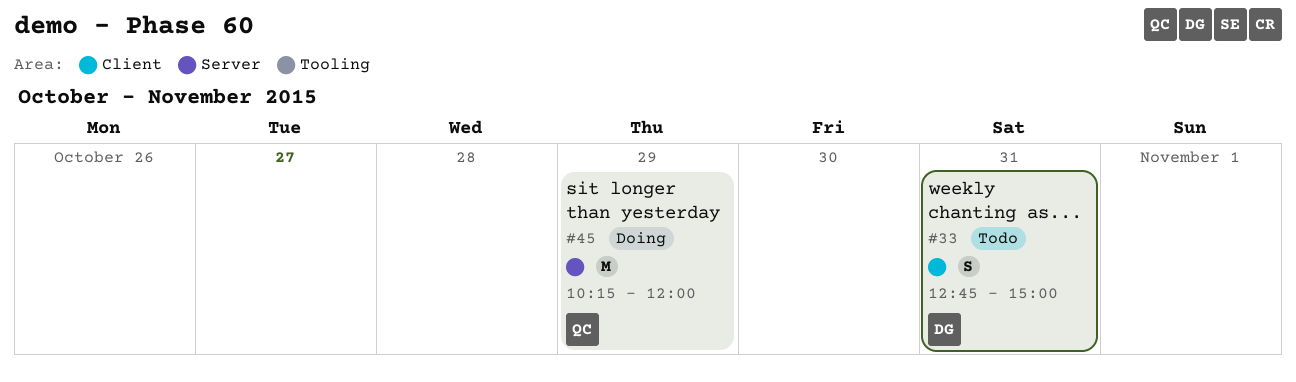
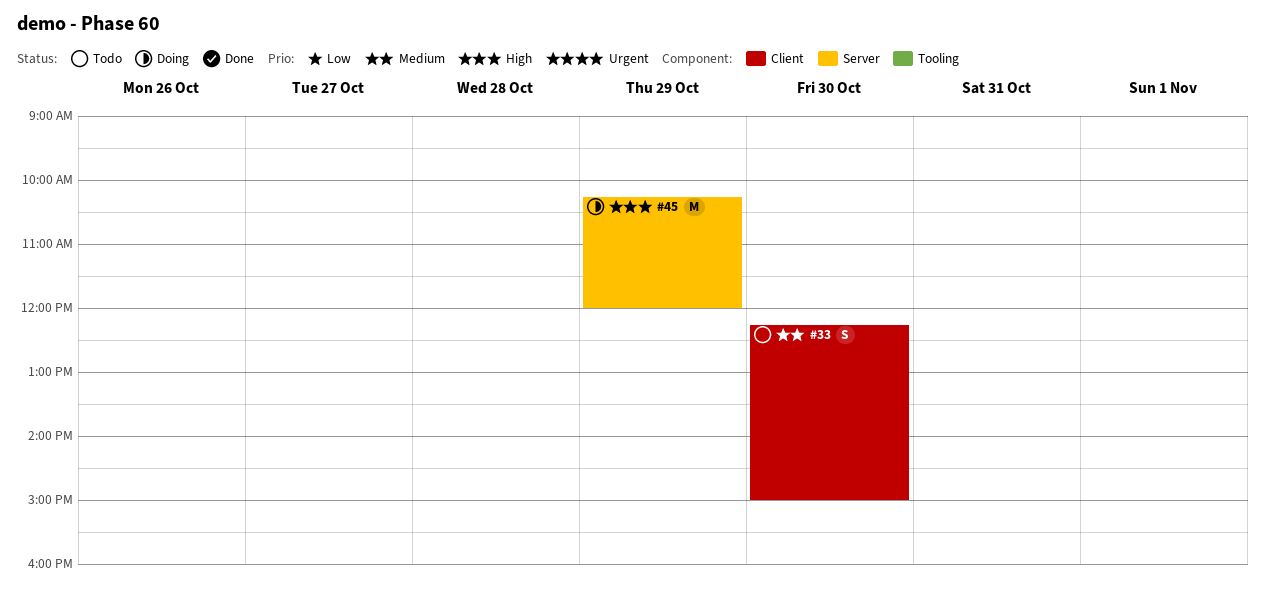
#33, day: Oct 31 -> Oct 30
#33, begins: 12:45 -> 12:15

